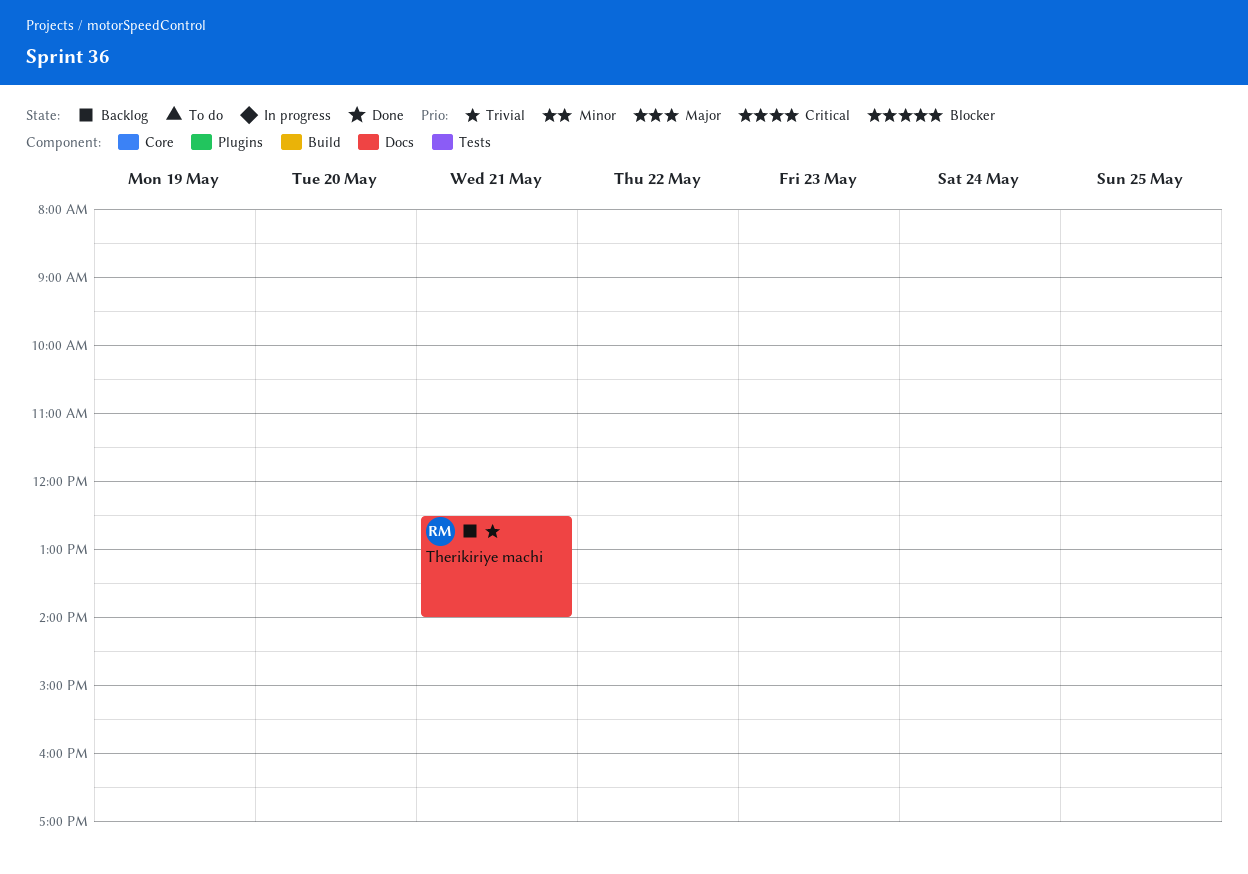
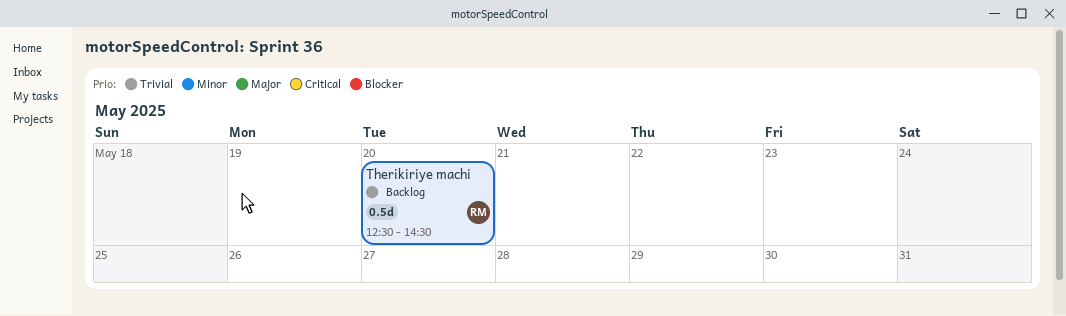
Therikiriye machi, day: May 21 -> May 20
Therikiriye machi, ends: 14:00 -> 14:30

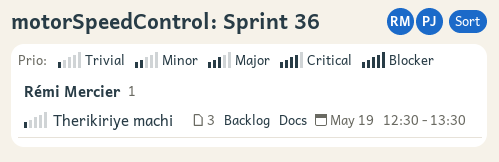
Therikiriye machi, day: May 20 -> May 19
Therikiriye machi, ends: 14:30 -> 13:30

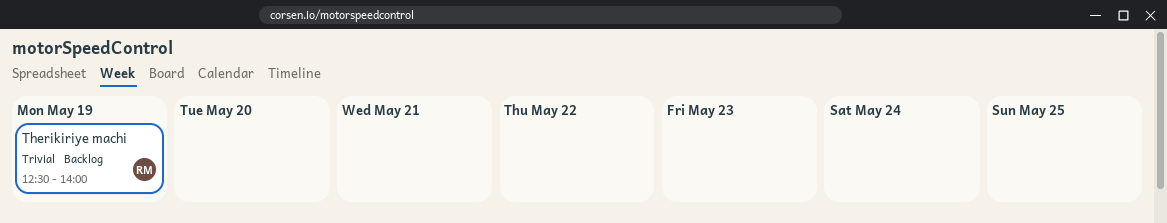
Therikiriye machi, ends: 13:30 -> 14:00

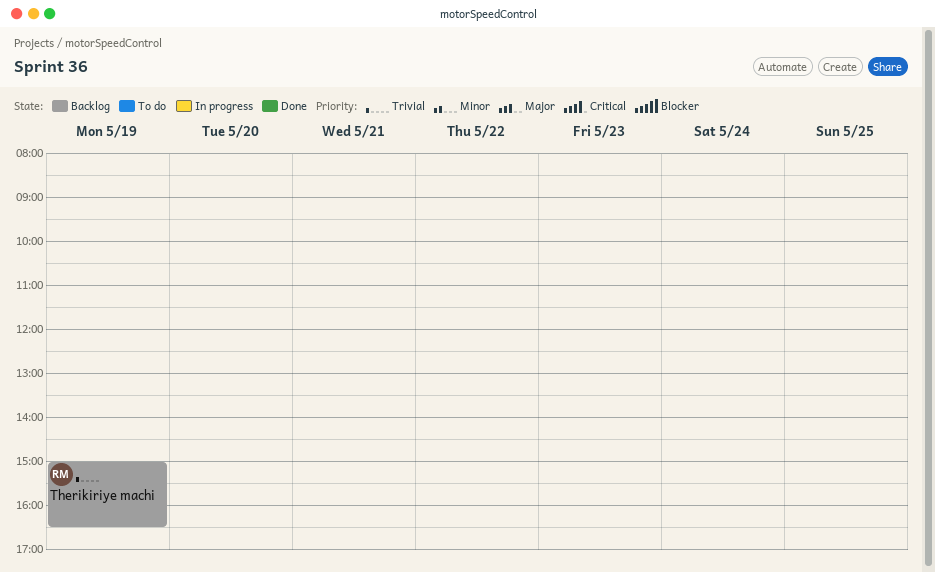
Therikiriye machi, begins: 12:30 -> 15:00
Therikiriye machi, ends: 14:00 -> 16:30

